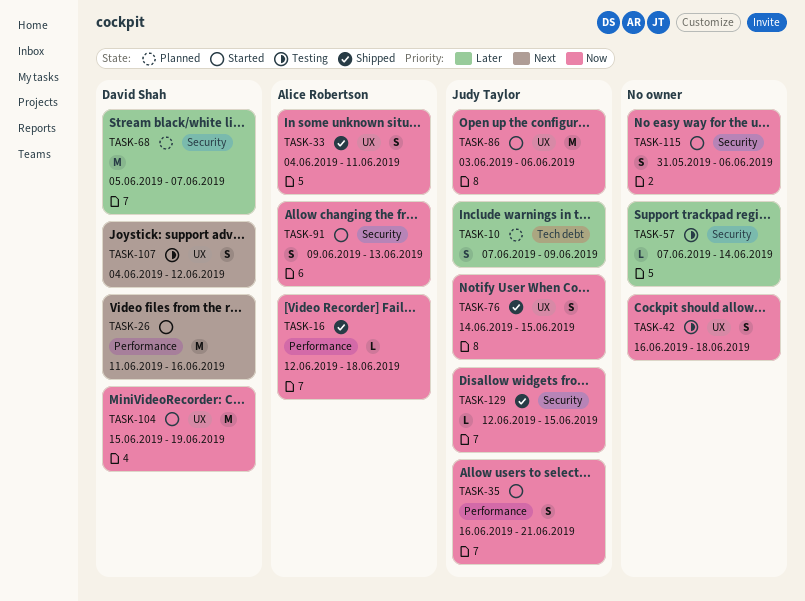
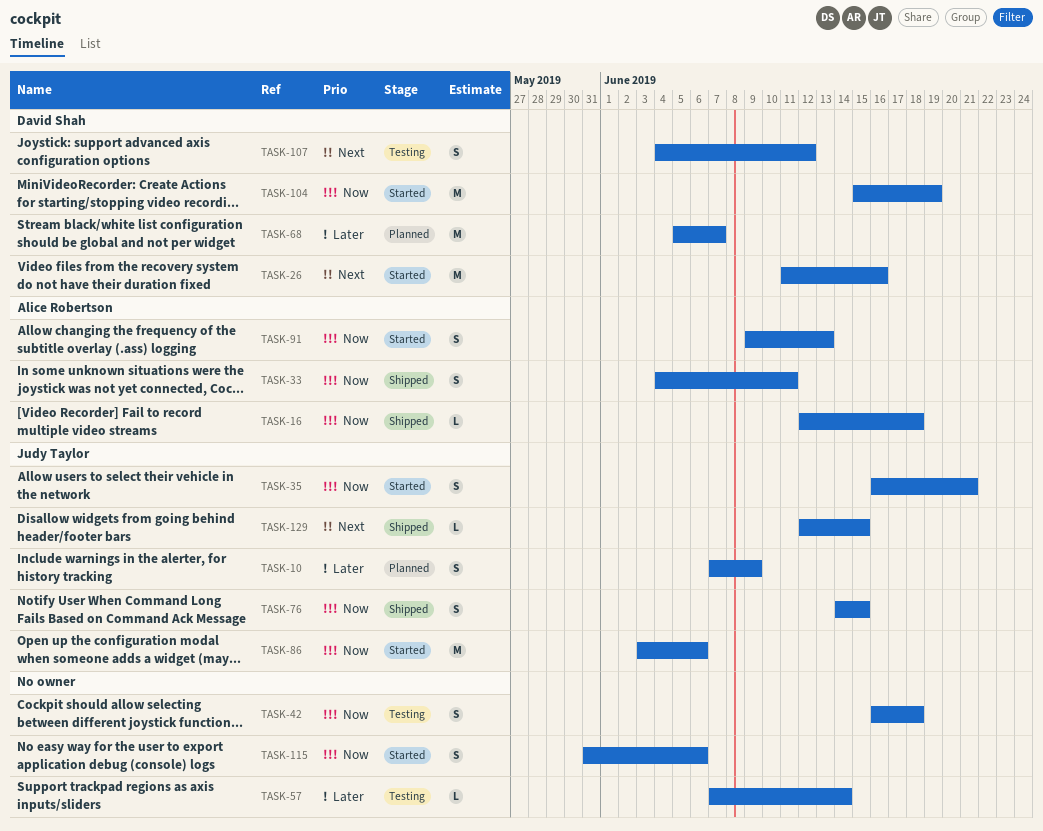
TASK-129, priority: Now -> Next

